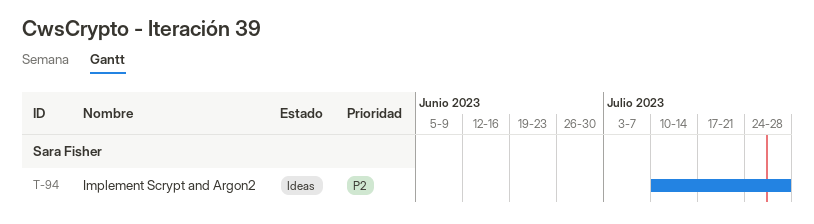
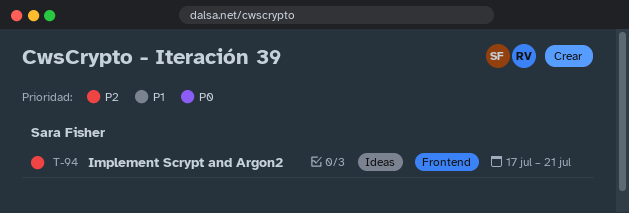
T-94, start: Jul 10 -> Jul 17
T-94, due: Jul 28 -> Jul 21

